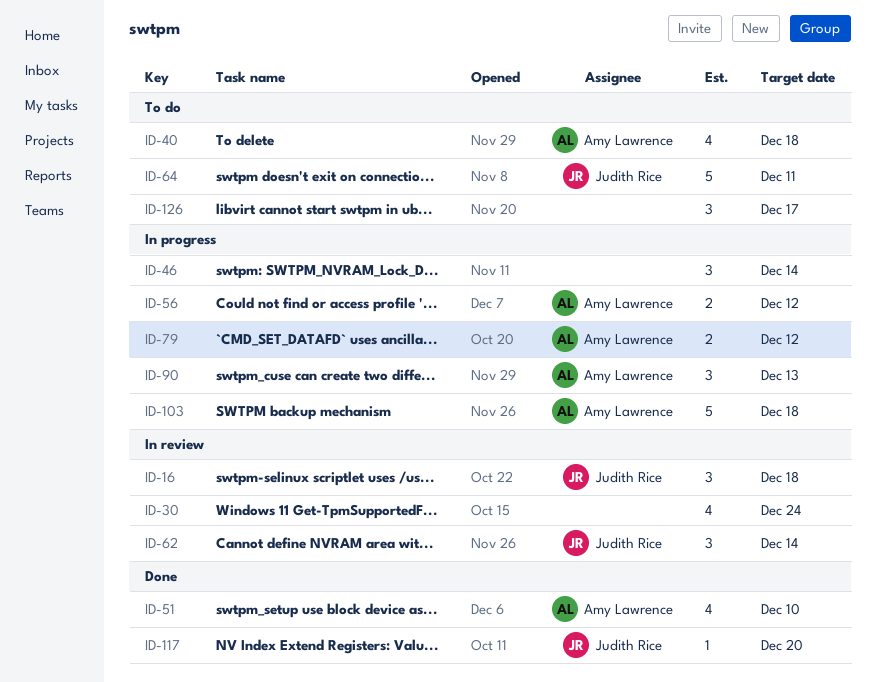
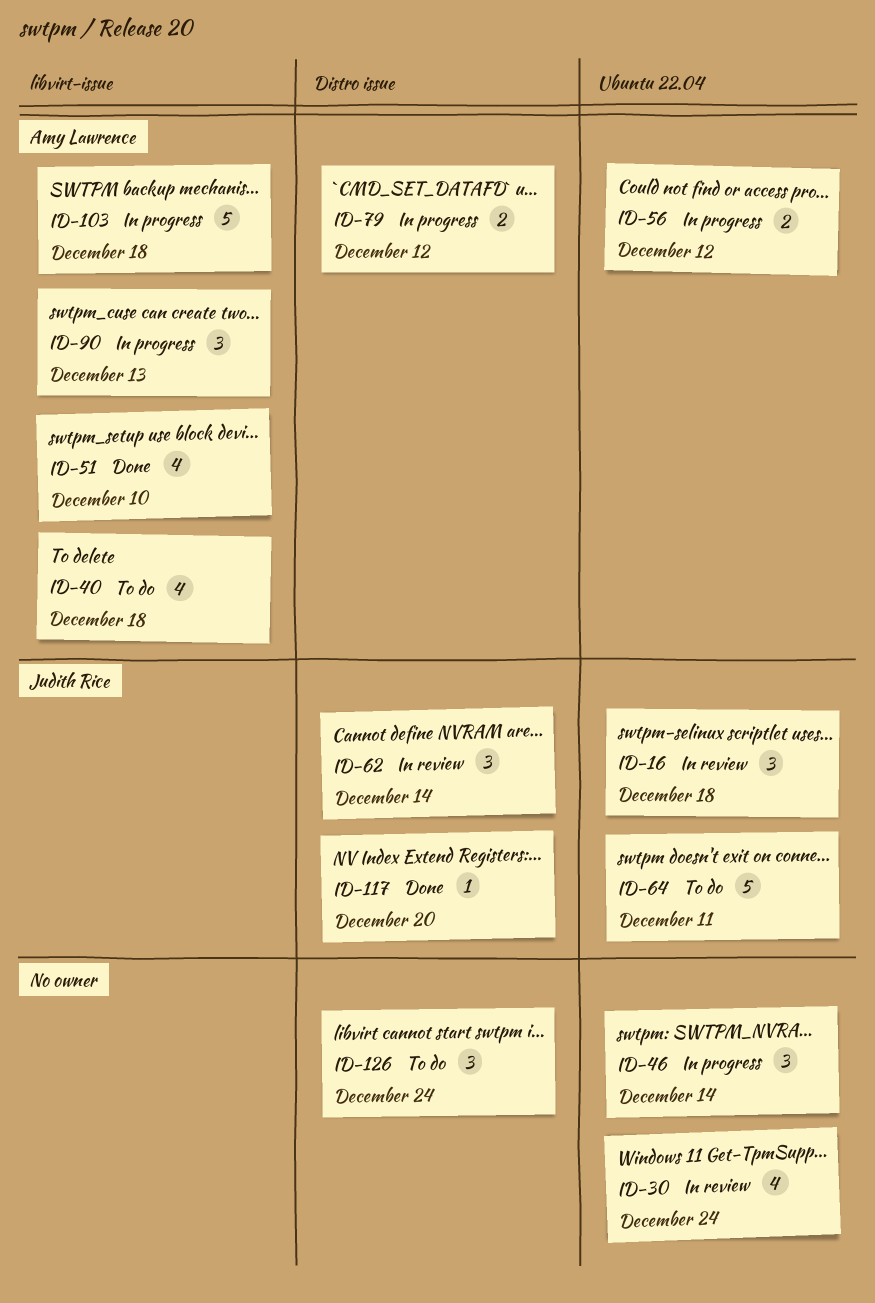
ID-126, due: Dec 17 -> Dec 24

